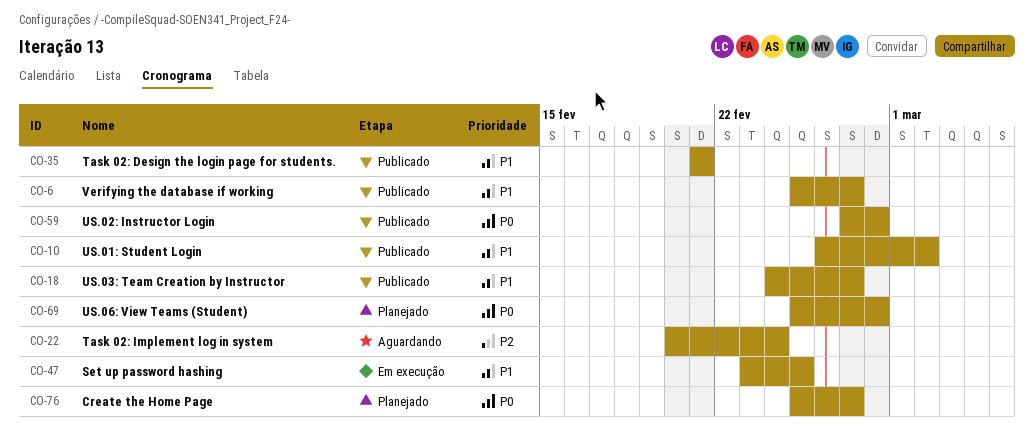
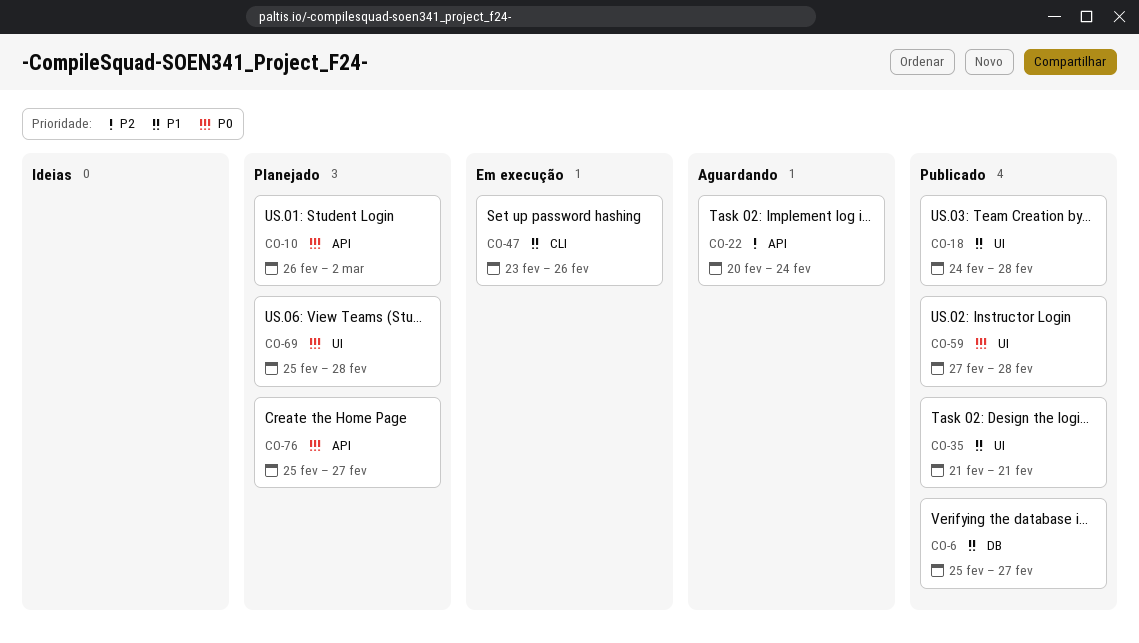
CO-10, status: Publicado -> Planejado
CO-10, priority: P1 -> P0
CO-18, due: Feb 27 -> Feb 28
CO-47, due: Feb 25 -> Feb 26

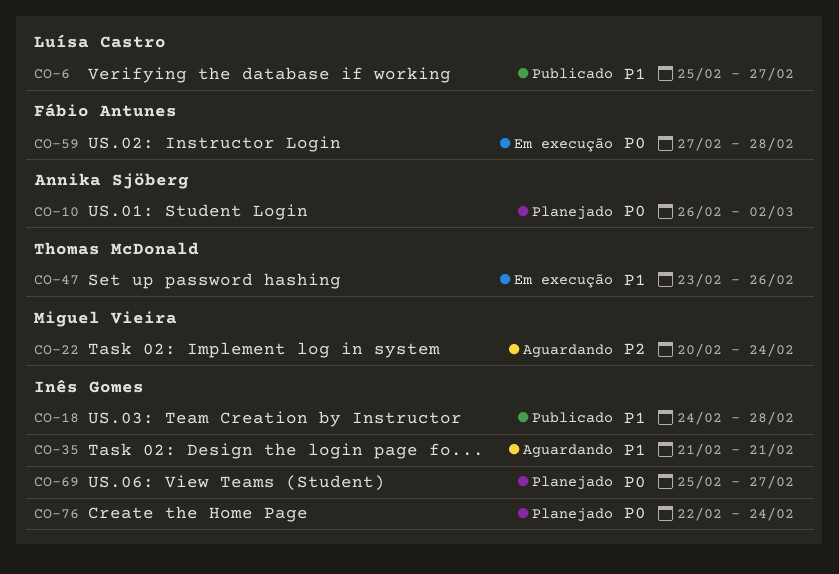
CO-35, status: Publicado -> Aguardando
CO-59, status: Publicado -> Em execução
CO-69, due: Feb 28 -> Feb 27
CO-76, start: Feb 25 -> Feb 22
CO-76, due: Feb 27 -> Feb 24

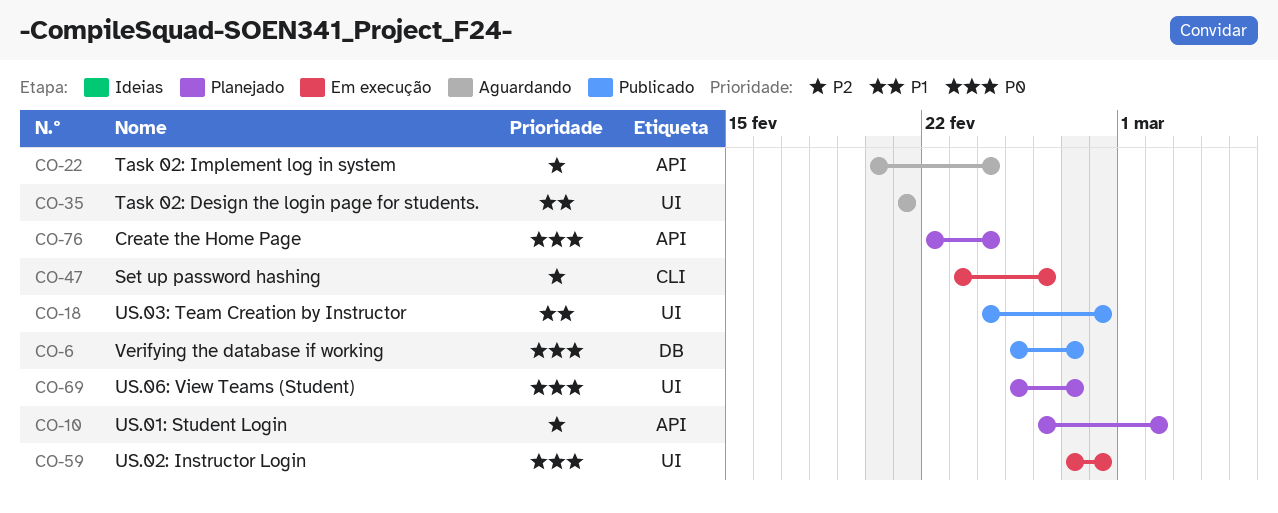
CO-6, priority: P1 -> P0
CO-10, priority: P0 -> P2
CO-47, priority: P1 -> P2

